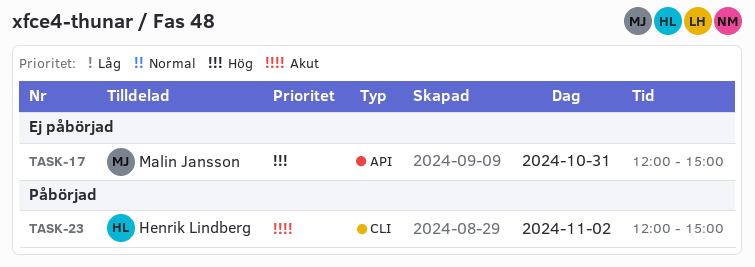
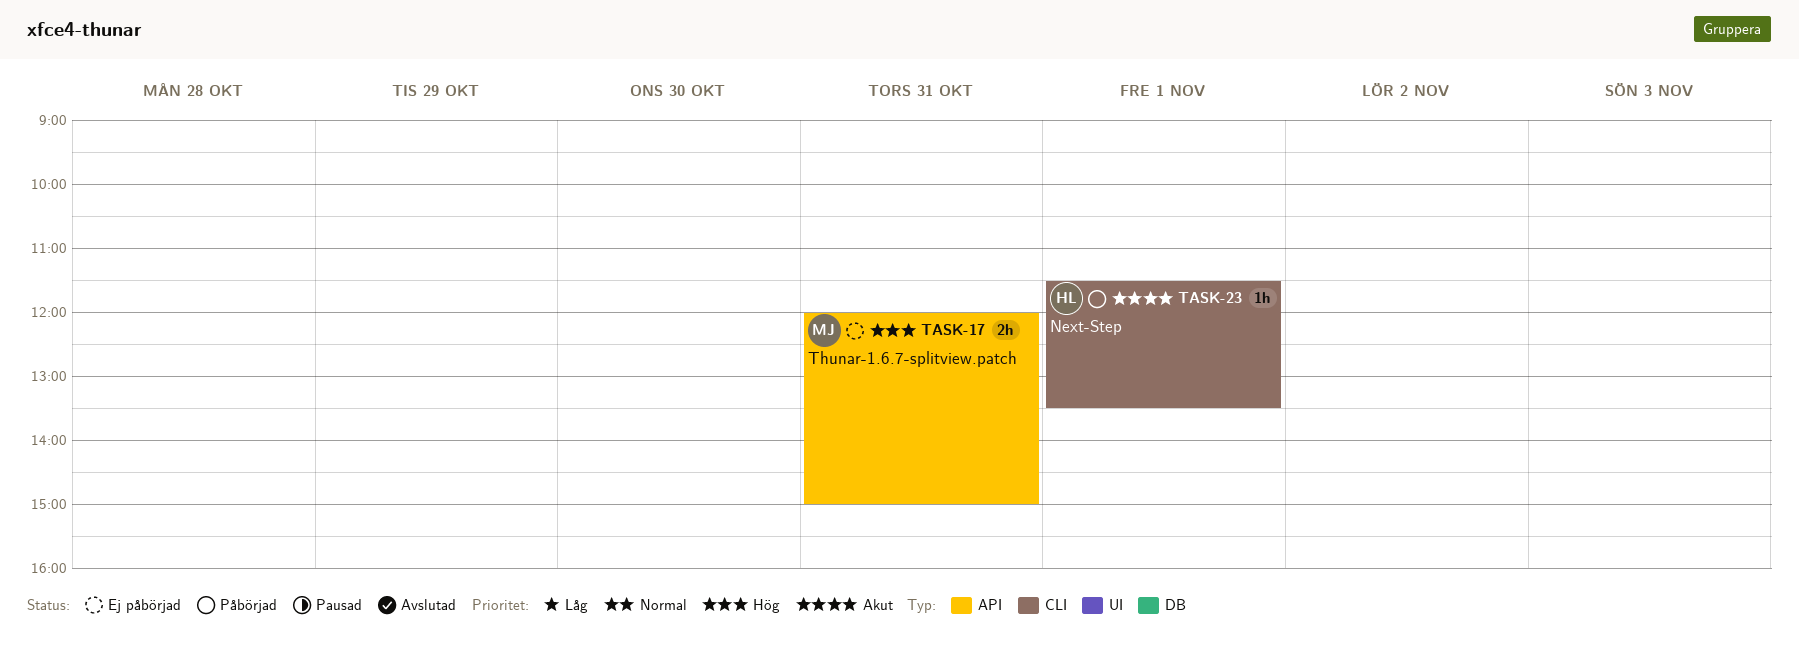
TASK-23, day: Nov 2 -> Nov 1
TASK-23, begins: 12:00 -> 11:30
TASK-23, ends: 15:00 -> 13:30

